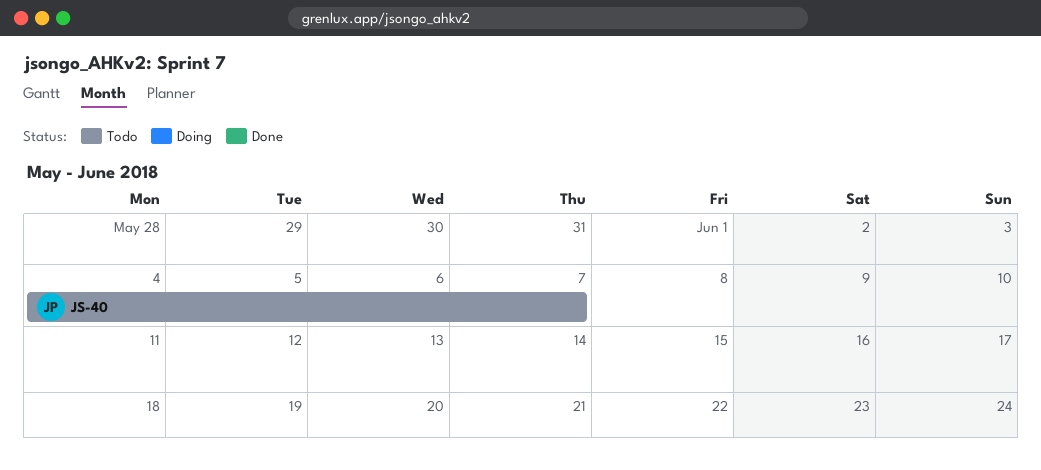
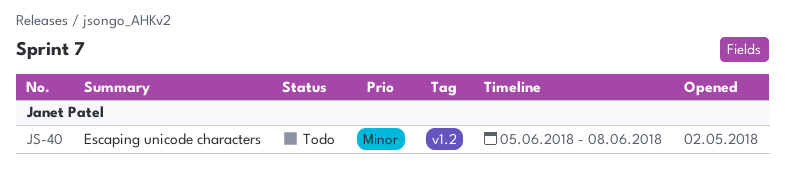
JS-40, start: Jun 4 -> Jun 5
JS-40, due: Jun 7 -> Jun 8

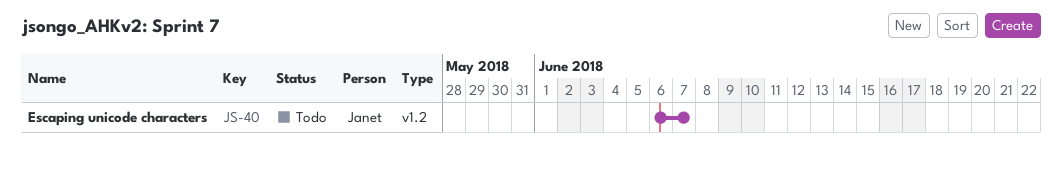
JS-40, start: Jun 5 -> Jun 6
JS-40, due: Jun 8 -> Jun 7

